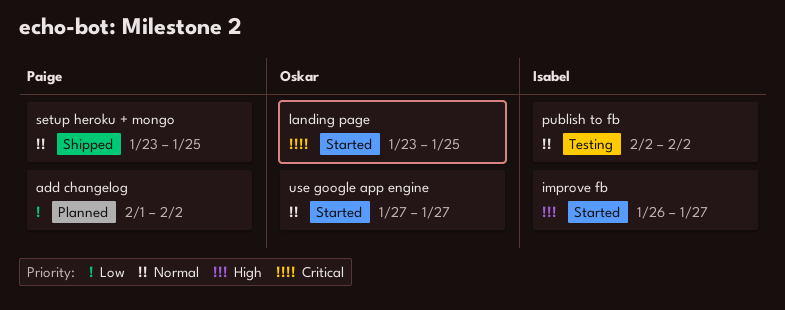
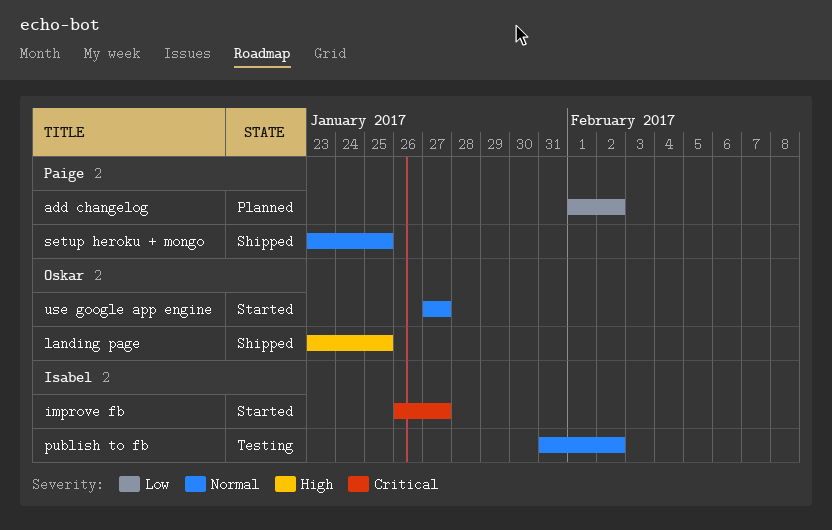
improve fb, priority: High -> Critical
landing page, status: Started -> Shipped
landing page, priority: Critical -> High
publish to fb, start: Feb 2 -> Jan 31

